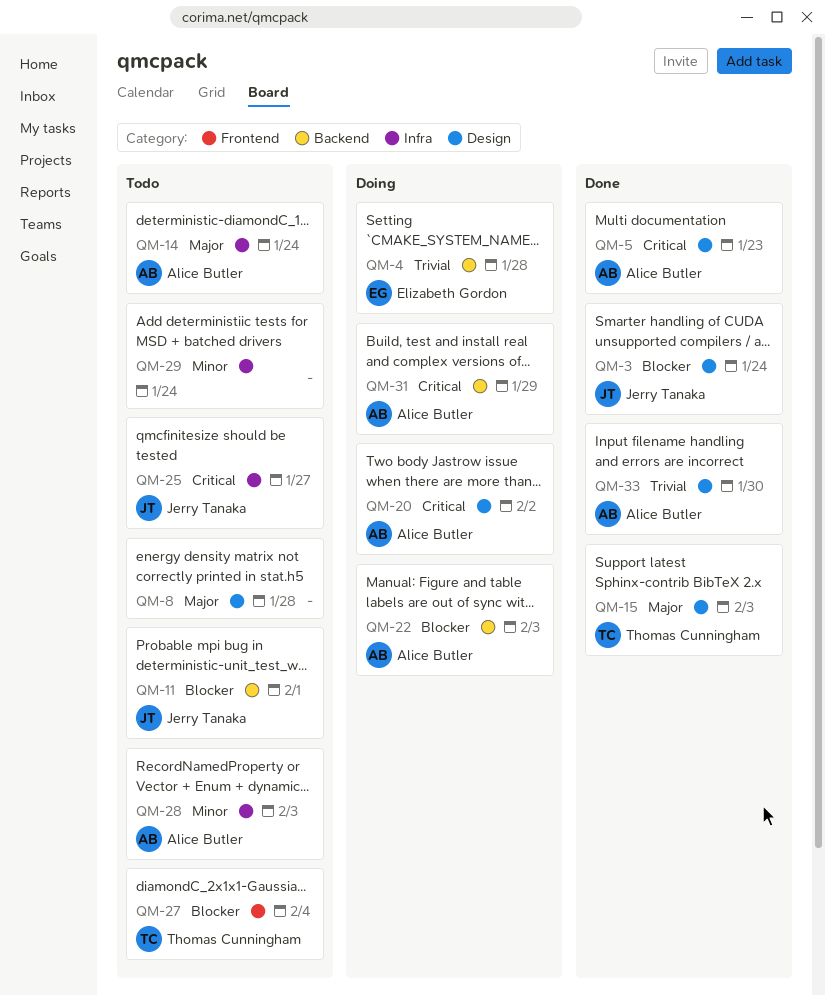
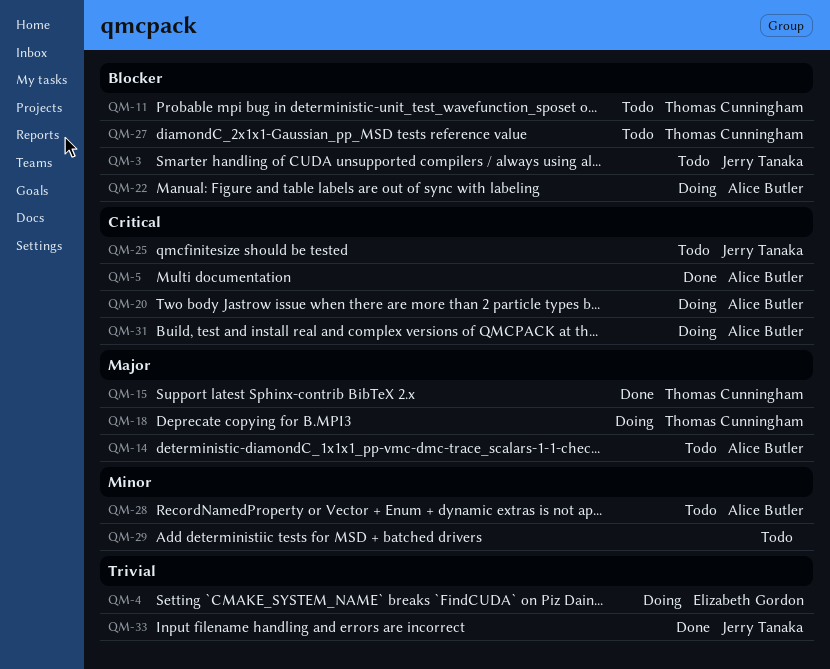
QM-3, status: Done -> Todo
QM-8: present -> none
QM-11, owner: Jerry Tanaka -> Thomas Cunningham
QM-18: none -> present
QM-33, owner: Alice Butler -> Jerry Tanaka

